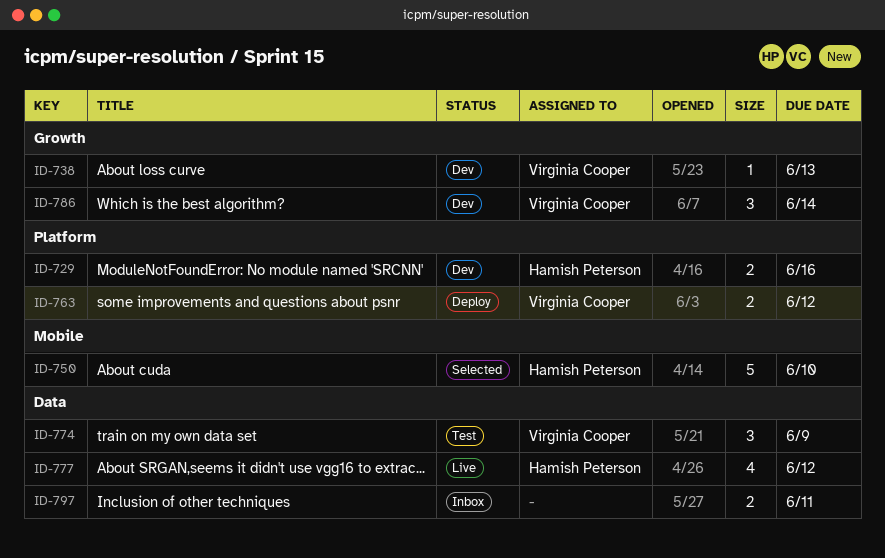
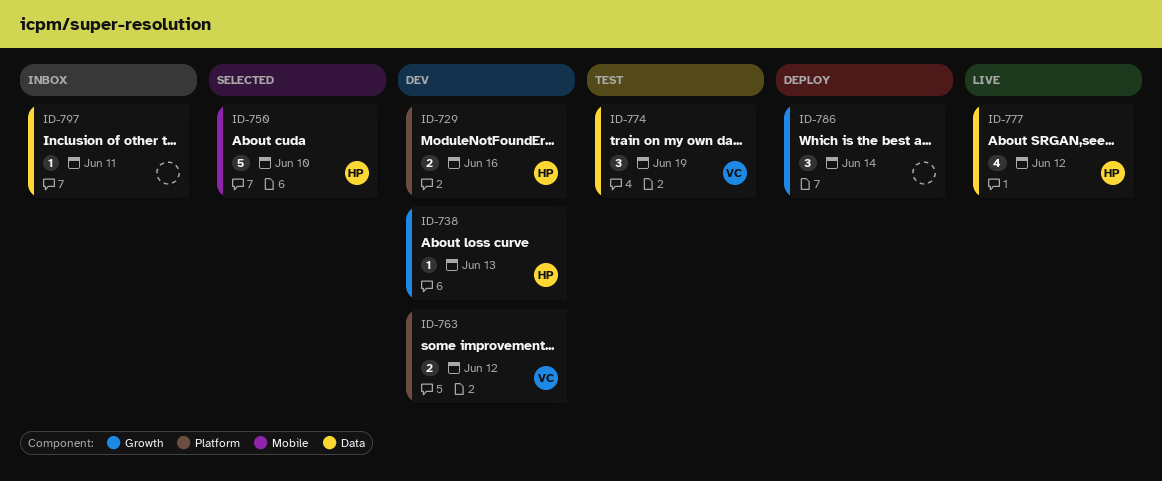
ID-738, owner: Virginia Cooper -> Hamish Peterson
ID-763, status: Deploy -> Dev
ID-774, due: Jun 9 -> Jun 19
ID-786, status: Dev -> Deploy
ID-786, owner: Virginia Cooper -> none
ID-797, estimate: 2 -> 1

